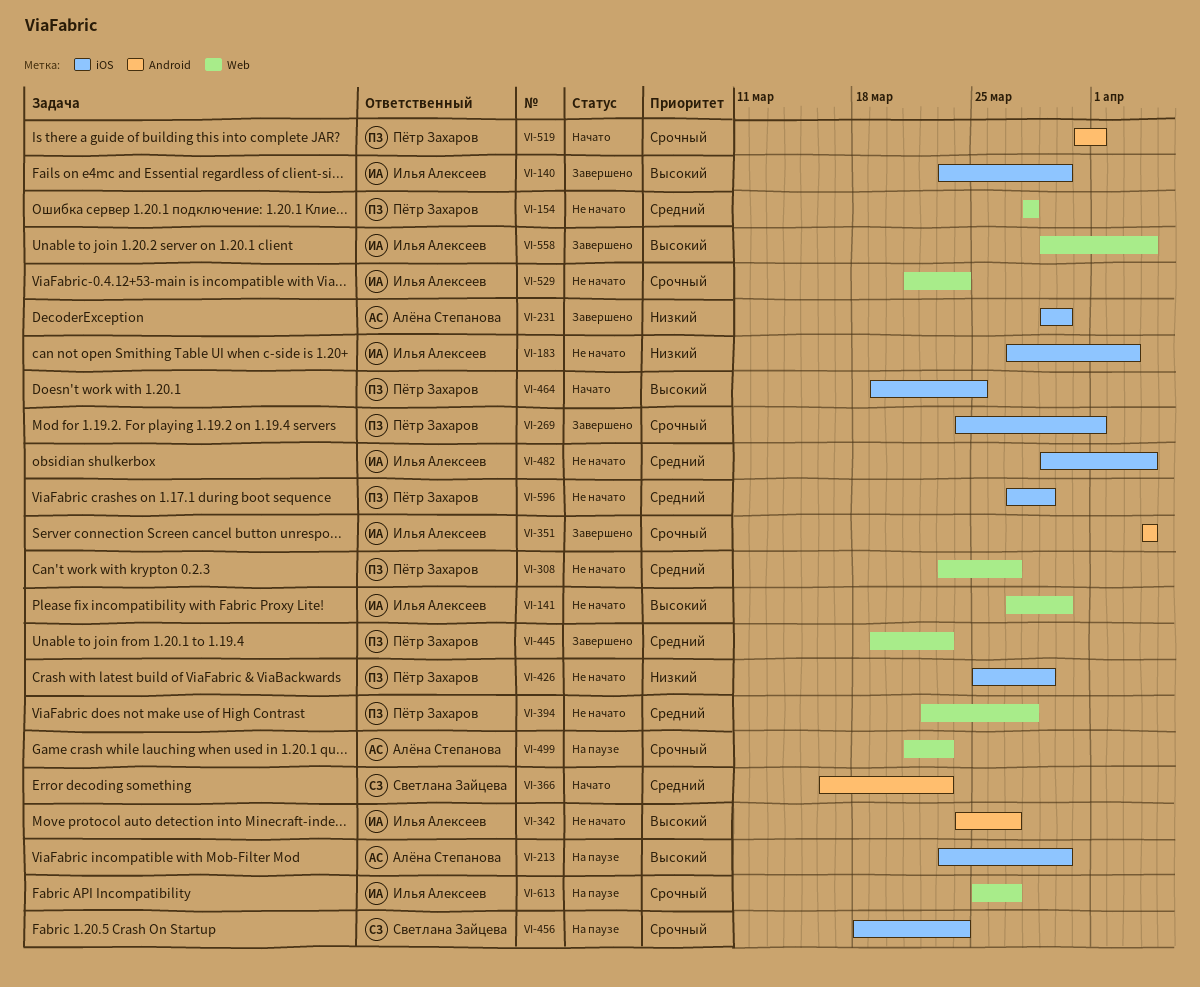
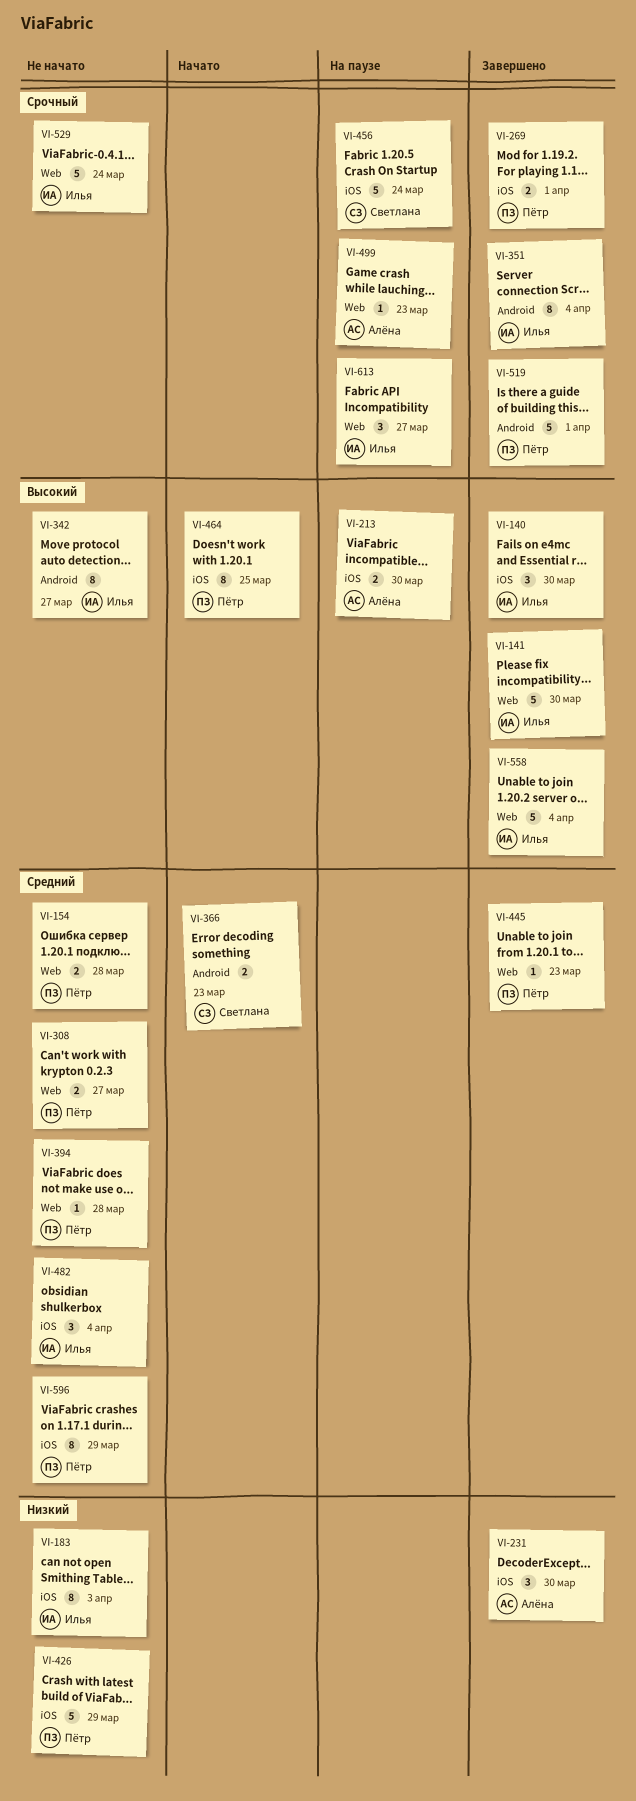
VI-141, status: Не начато -> Завершено
VI-519, status: Начато -> Завершено

